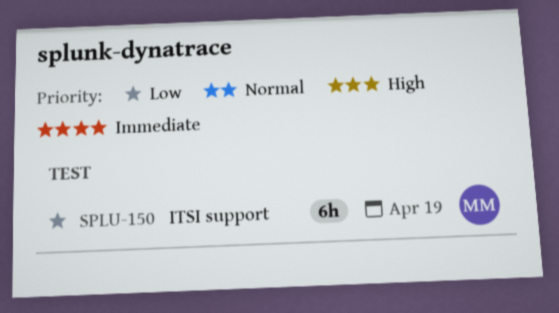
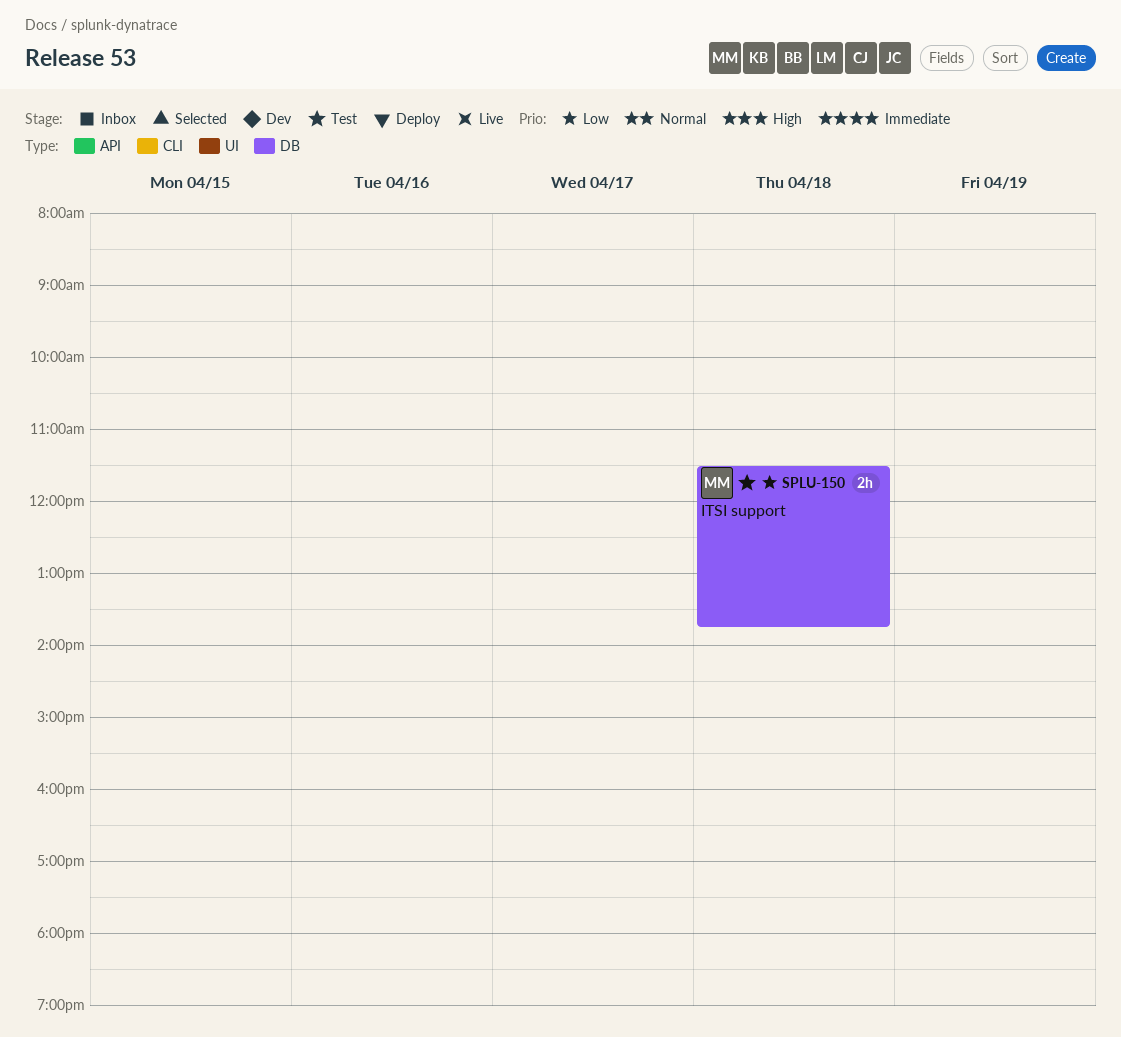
SPLU-150, estimate: 6h -> 2h
SPLU-150, day: Apr 19 -> Apr 18

